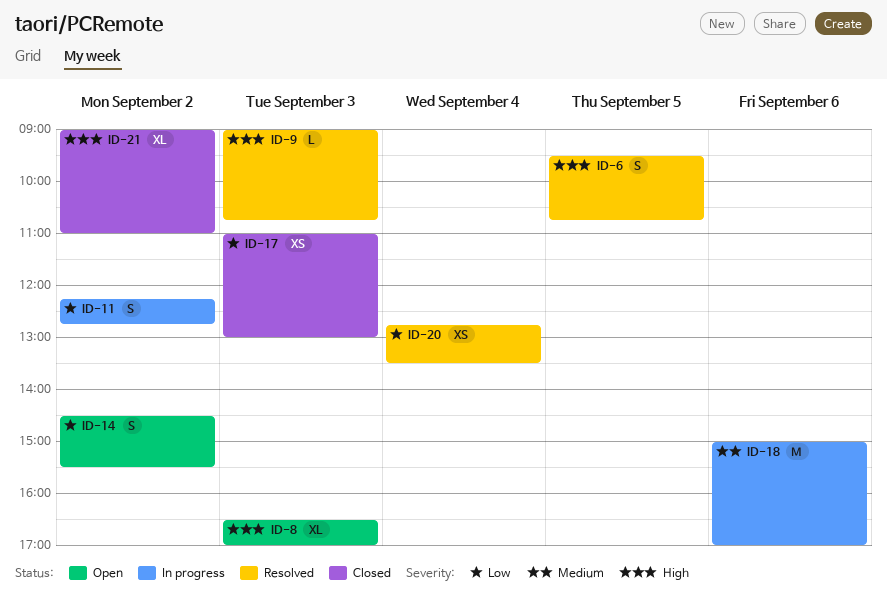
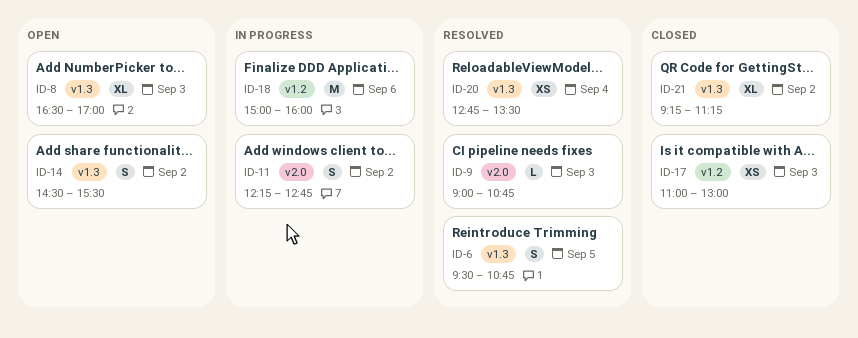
ID-18, ends: 17:00 -> 16:00
ID-21, begins: 09:00 -> 09:15
ID-21, ends: 11:00 -> 11:15

